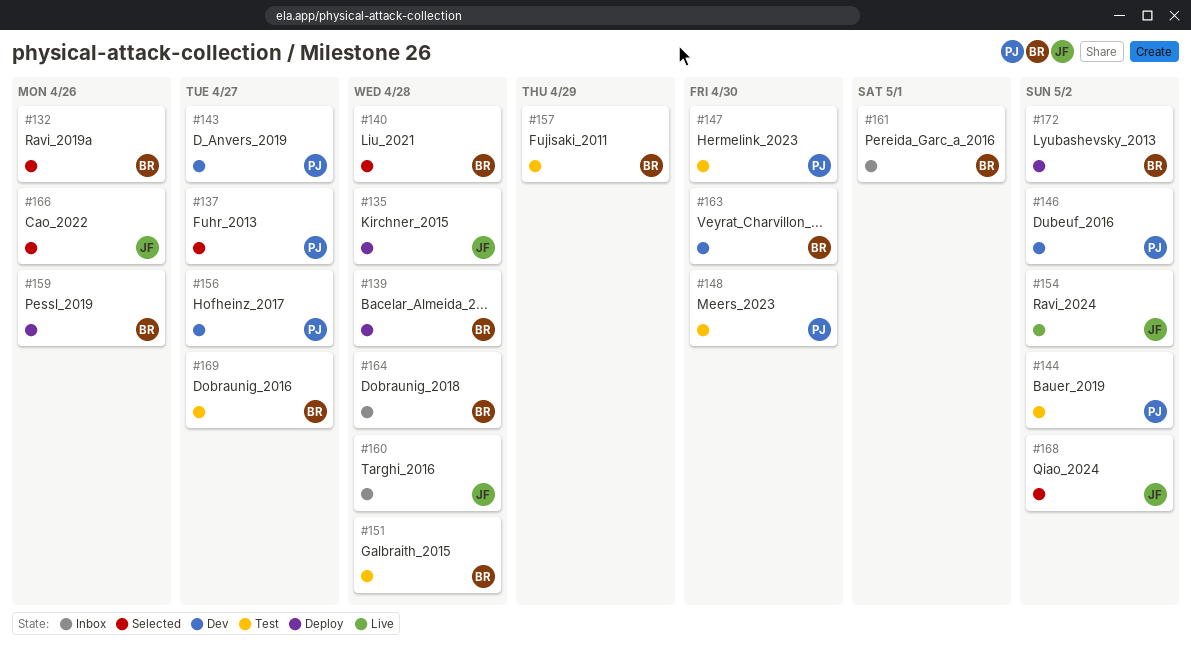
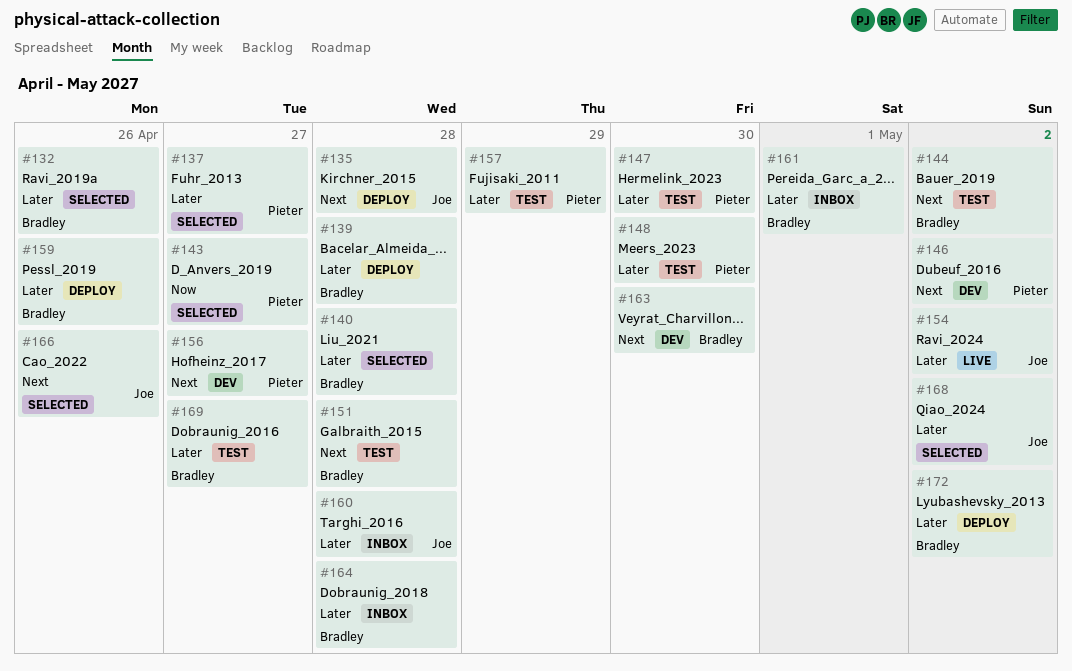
#143, status: Dev -> Selected
#144, owner: Pieter -> Bradley
#157, owner: Bradley -> Pieter

